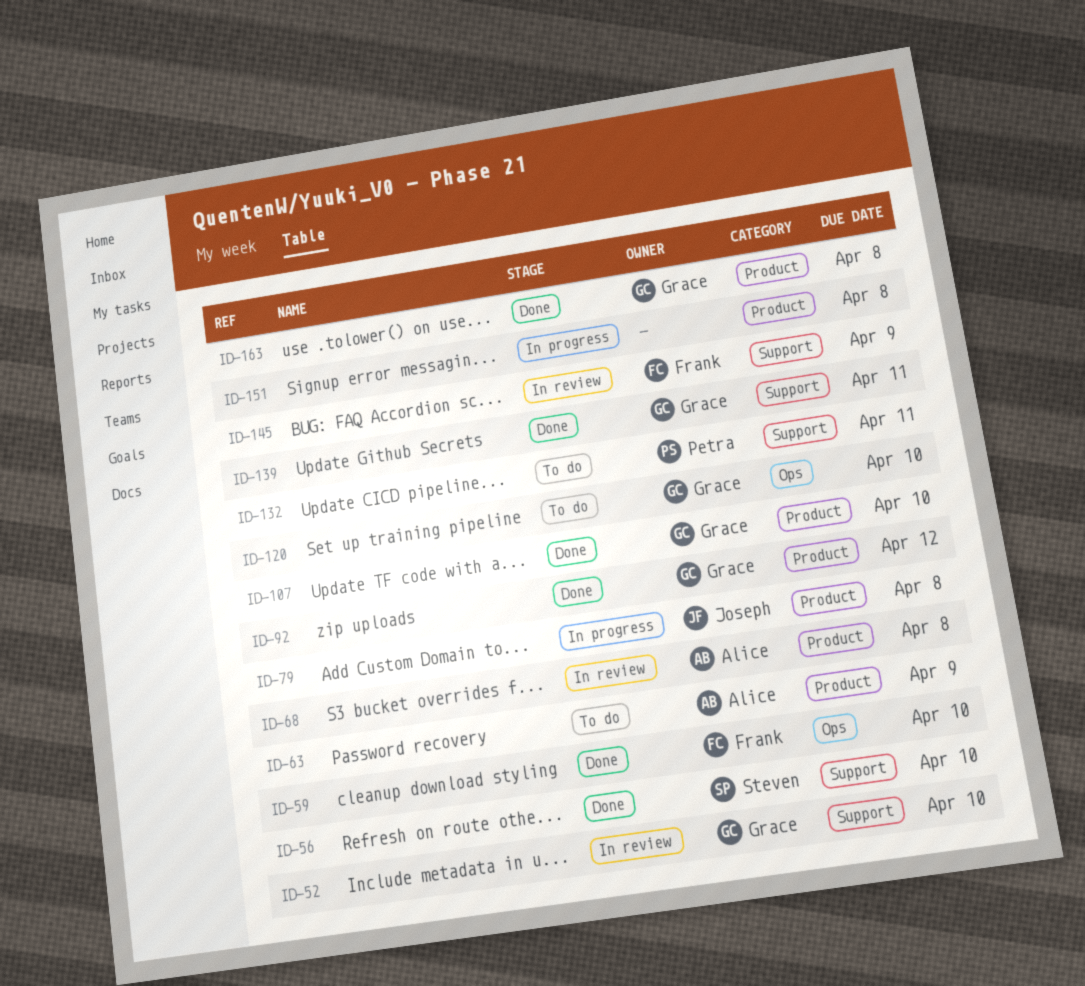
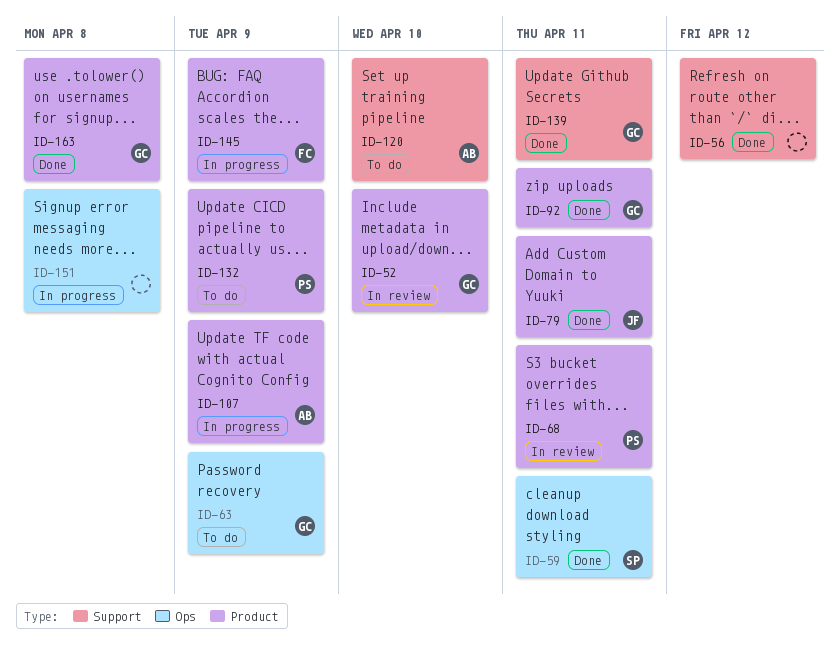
ID-52, label: Support -> Product
ID-56, owner: Steven -> none
ID-56, due: Apr 10 -> Apr 12
ID-59, owner: Frank -> Steven
ID-59, due: Apr 10 -> Apr 11
ID-63, owner: Alice -> Grace
ID-63, label: Product -> Ops
ID-68, owner: Alice -> Petra
ID-68, due: Apr 8 -> Apr 11
ID-79, status: In progress -> Done
ID-79, due: Apr 8 -> Apr 11
ID-92, due: Apr 12 -> Apr 11
ID-107, status: Done -> In progress
ID-107, owner: Grace -> Alice
ID-107, due: Apr 10 -> Apr 9
ID-120, owner: Grace -> Alice
ID-120, label: Ops -> Support
ID-132, label: Support -> Product
ID-132, due: Apr 11 -> Apr 9
ID-145, status: In review -> In progress
ID-145, label: Support -> Product
ID-151, label: Product -> Ops

